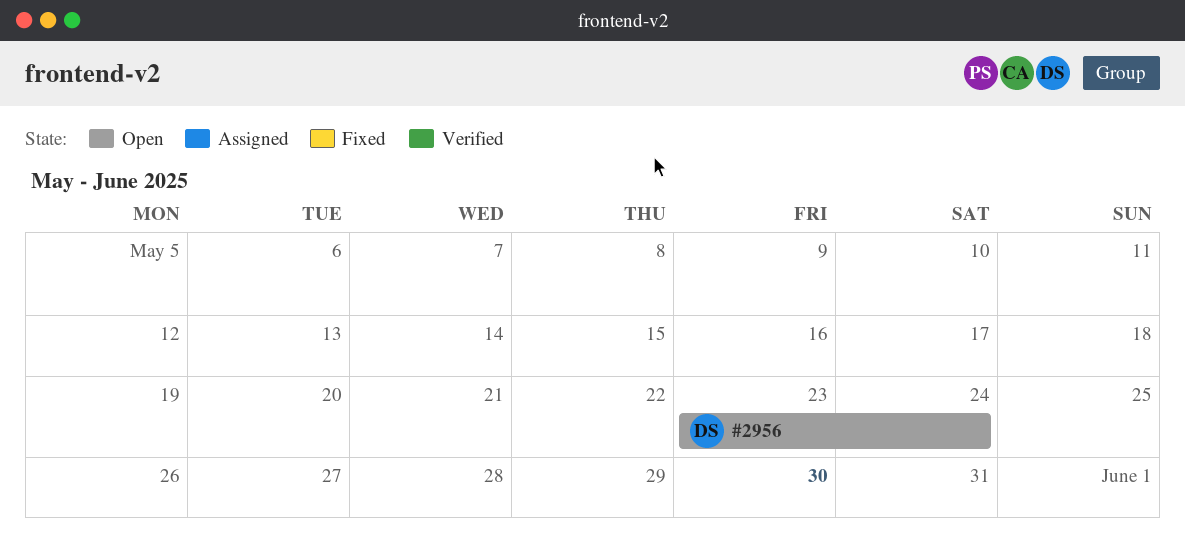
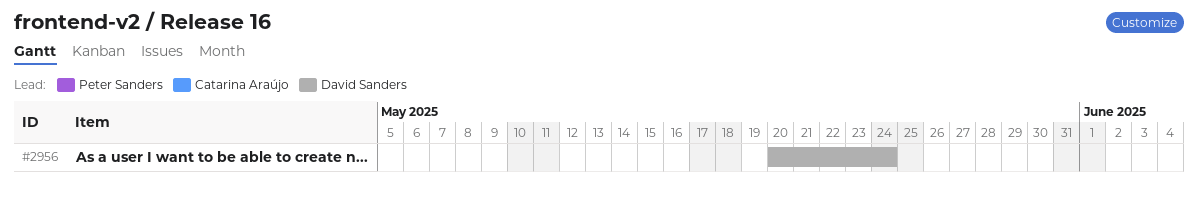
#2956, start: May 23 -> May 20

